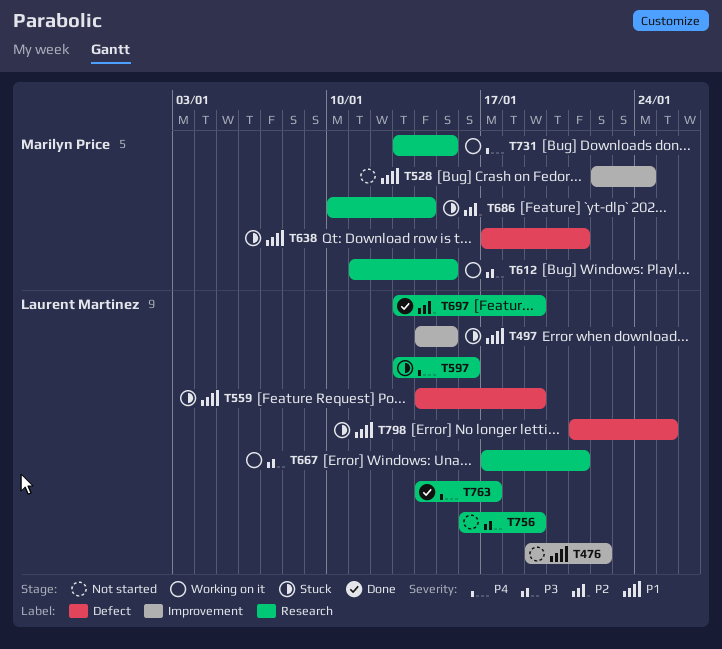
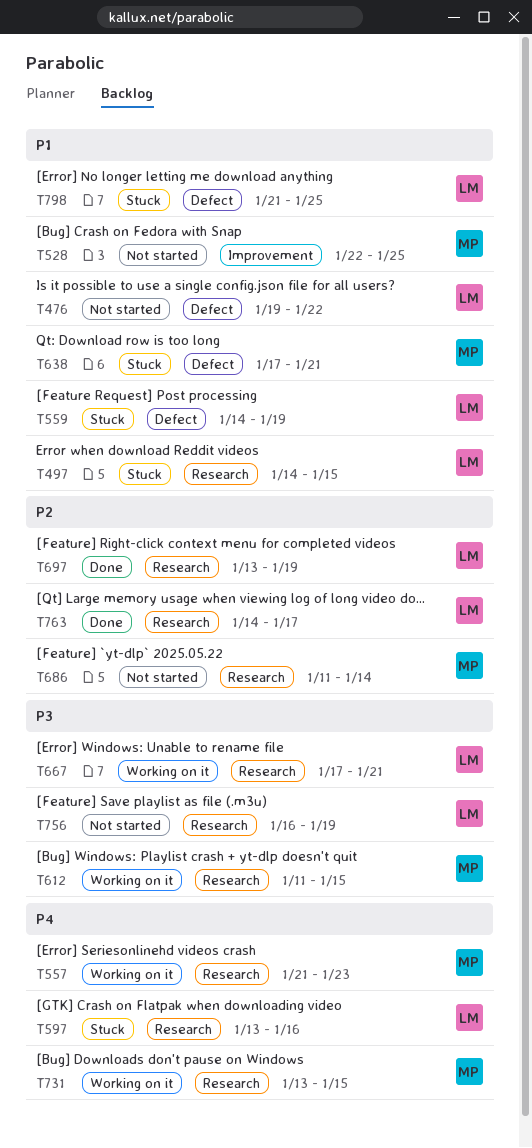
T476, label: Improvement -> Defect
T497, label: Improvement -> Research
T528, due: Jan 24 -> Jan 25
T557: none -> present
T686, status: Stuck -> Not started
T686, start: Jan 10 -> Jan 11
T763, priority: P4 -> P2

